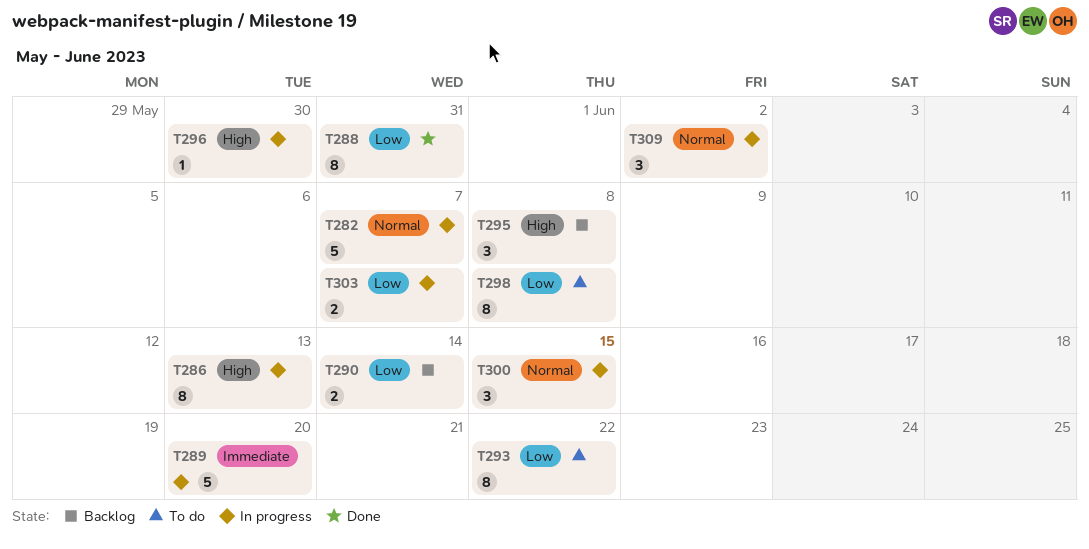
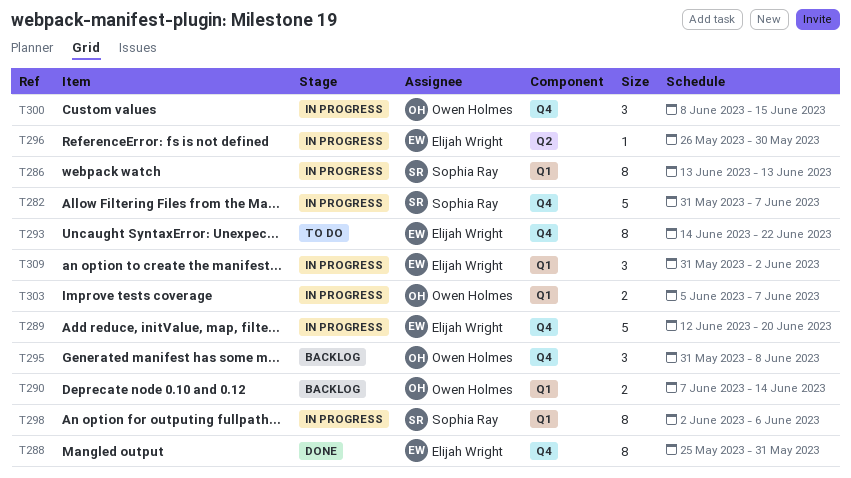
T298, status: To do -> In progress
T298, due: Jun 8 -> Jun 6

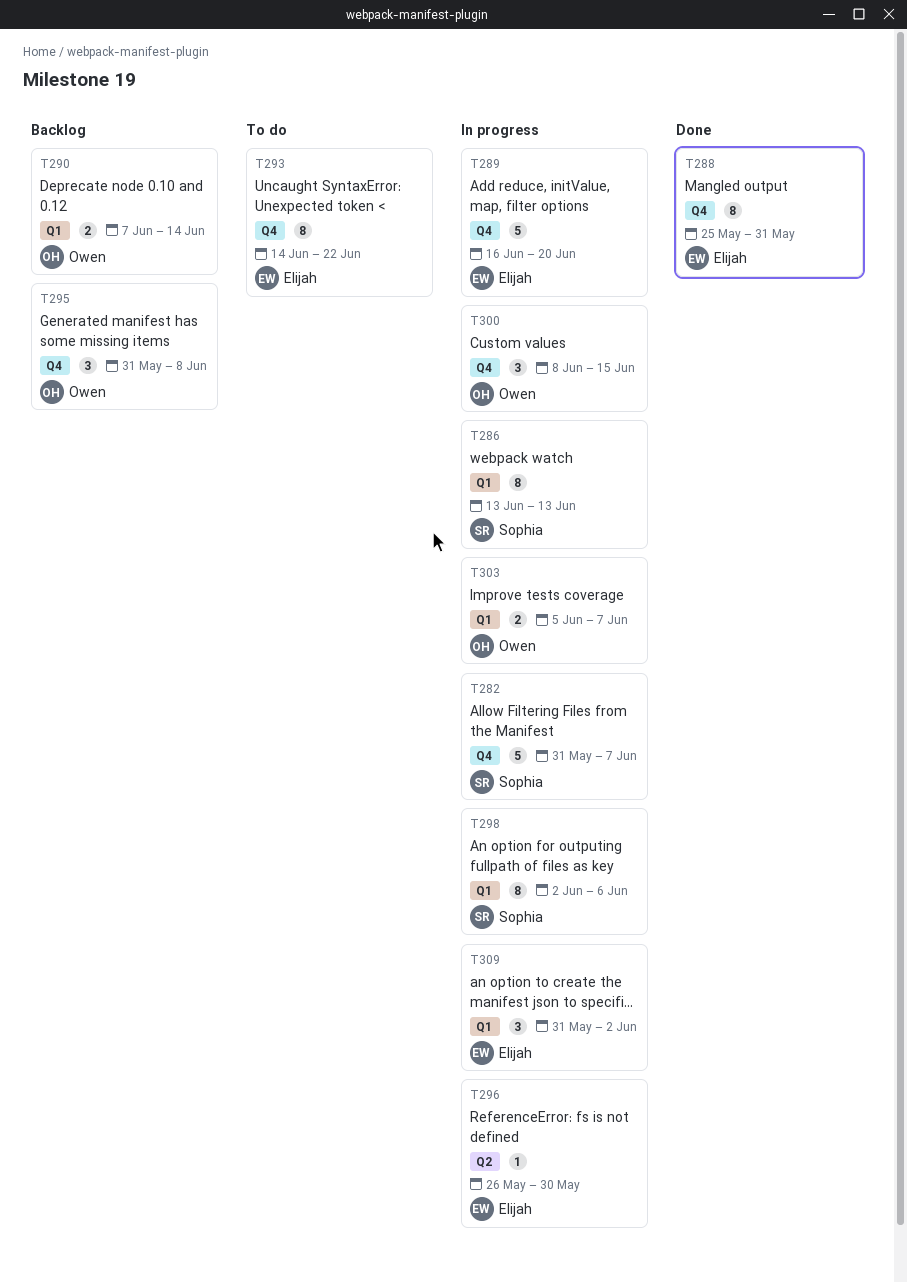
T289, start: Jun 12 -> Jun 16

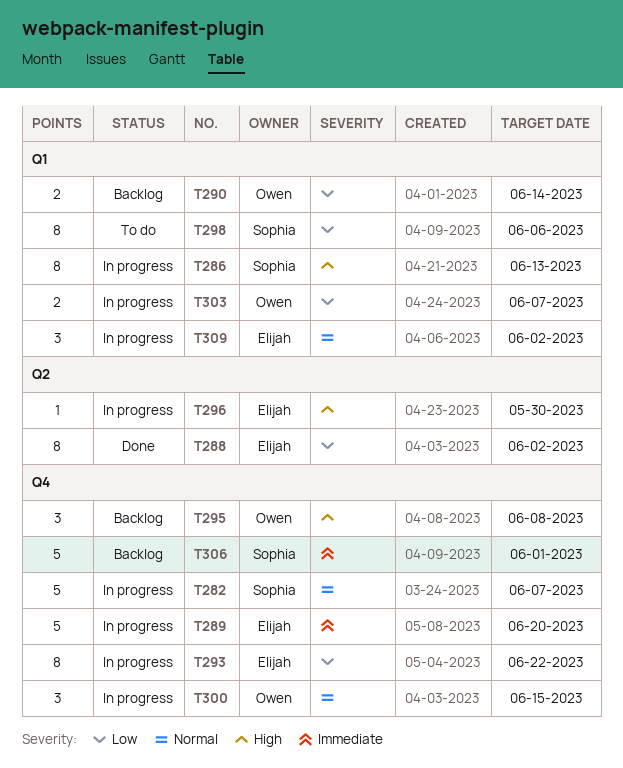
T288, label: Q4 -> Q2
T288, due: May 31 -> Jun 2
T293, status: To do -> In progress
T298, status: In progress -> To do
T306: none -> present

